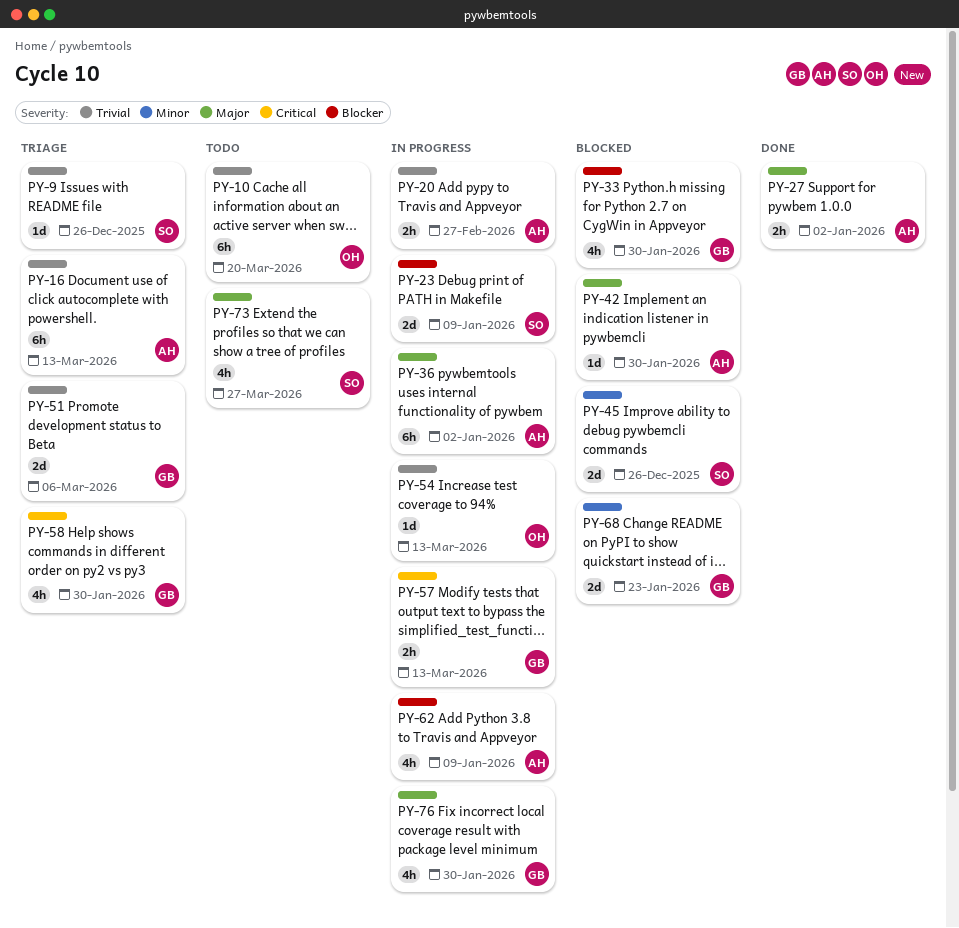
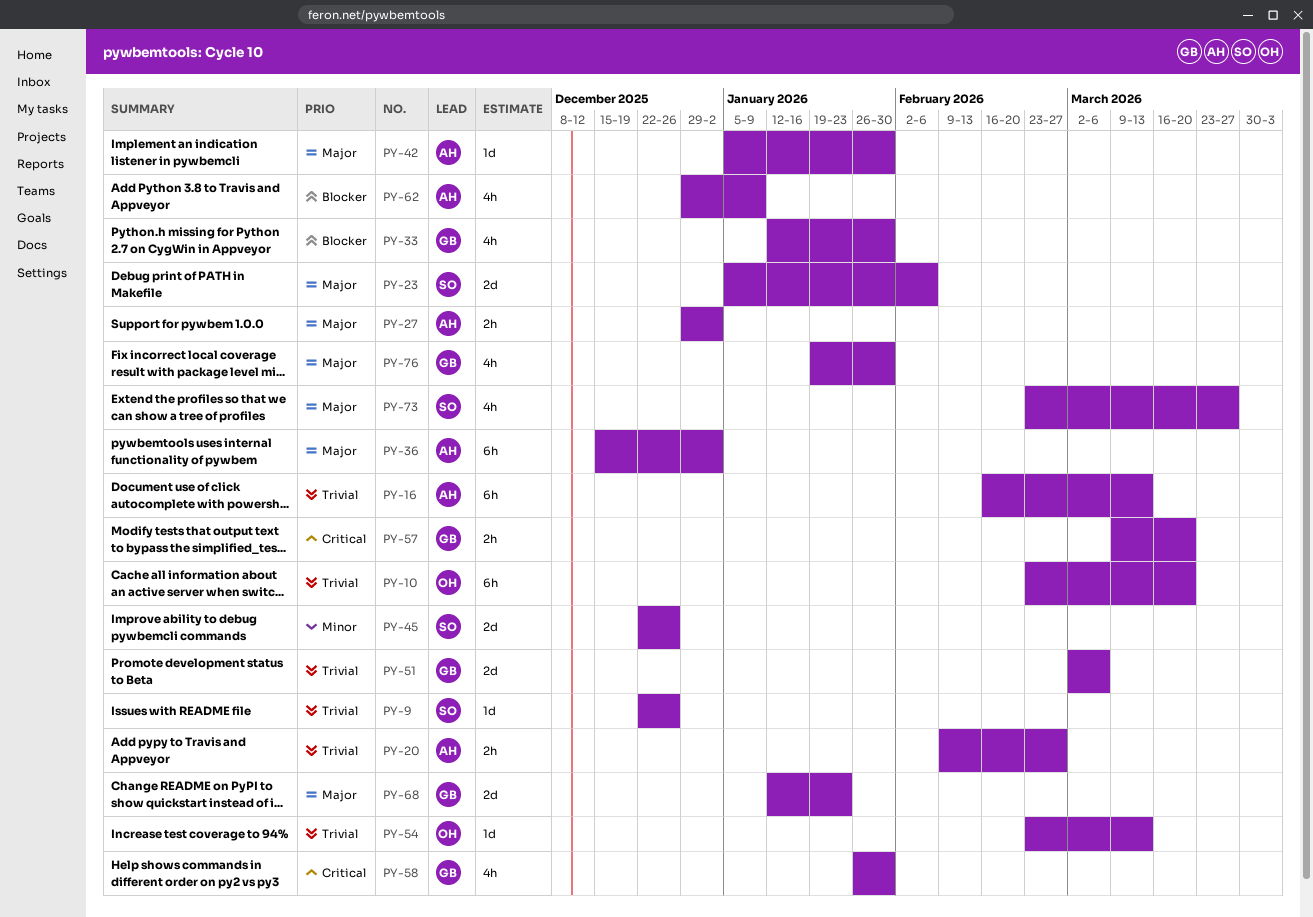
PY-23, priority: Blocker -> Major
PY-23, due: Jan 9 -> Feb 6
PY-57, due: Mar 13 -> Mar 20
PY-68, priority: Minor -> Major

